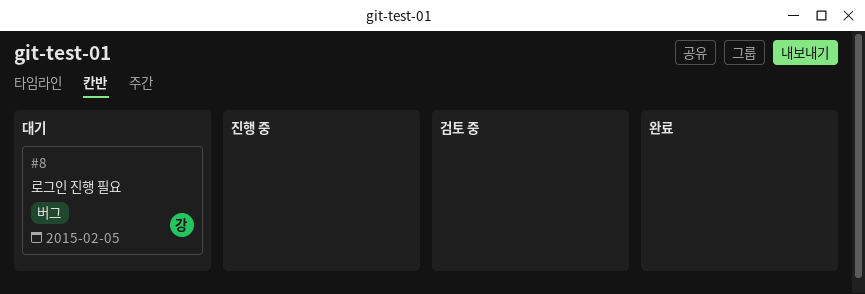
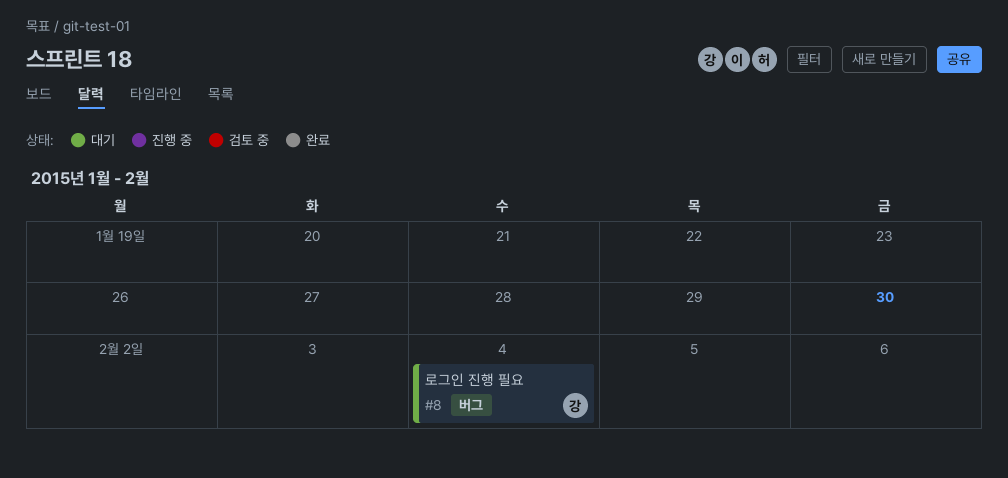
#8, due: Feb 5 -> Feb 4

